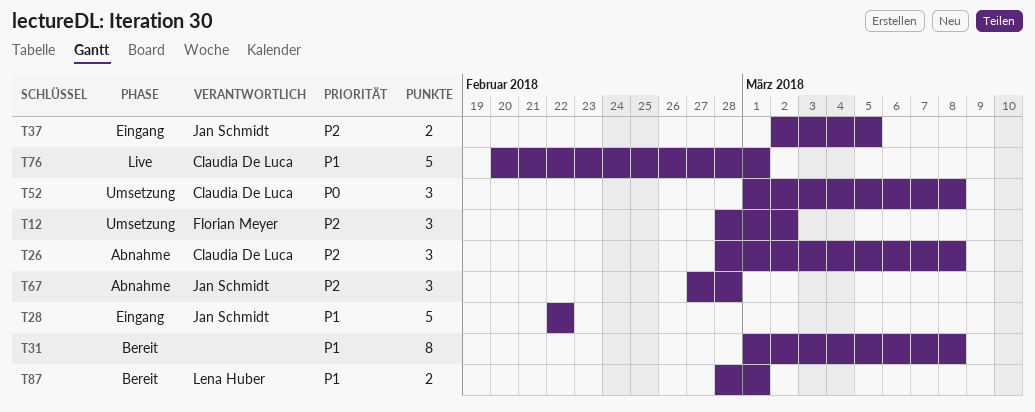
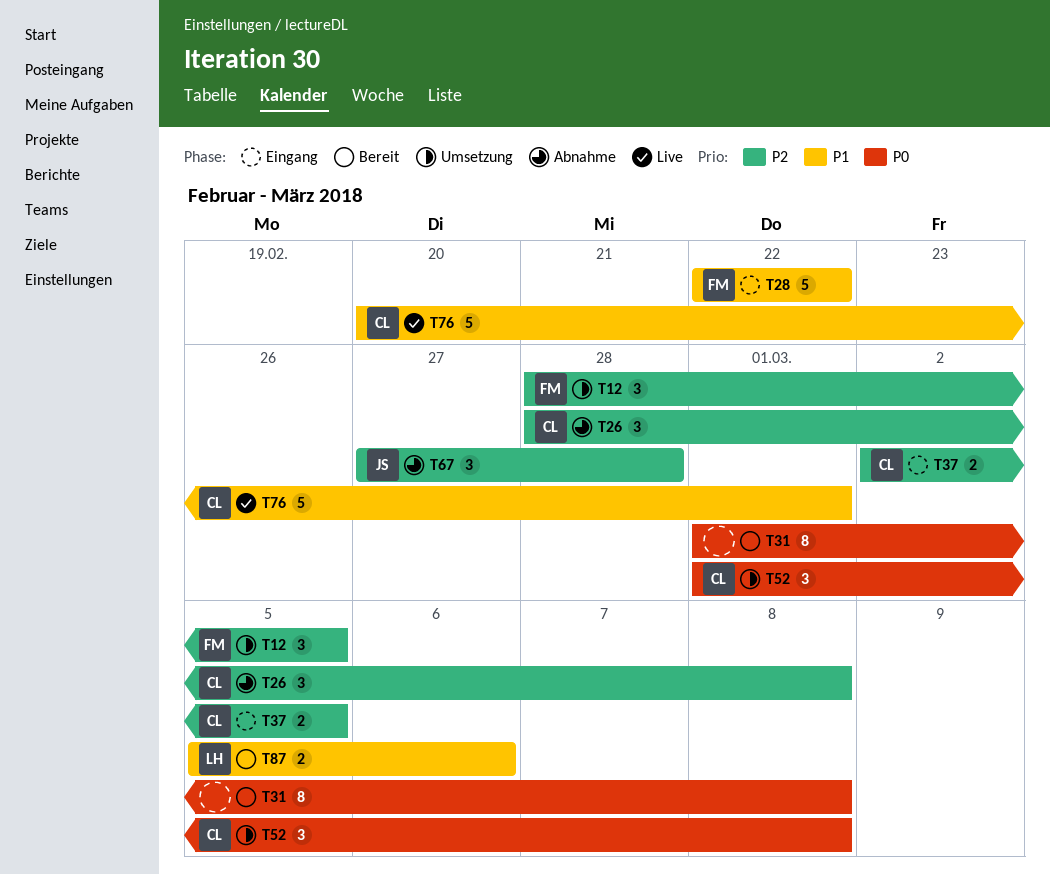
T12, due: Mar 2 -> Mar 5
T28, owner: Jan Schmidt -> Florian Meyer
T31, priority: P1 -> P0
T37, owner: Jan Schmidt -> Claudia De Luca
T87, start: Feb 28 -> Mar 5
T87, due: Mar 1 -> Mar 6

